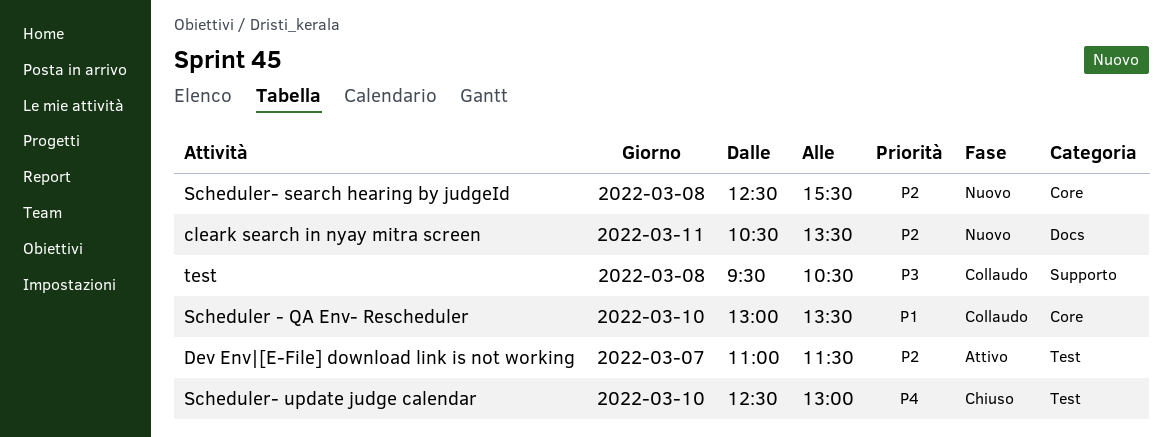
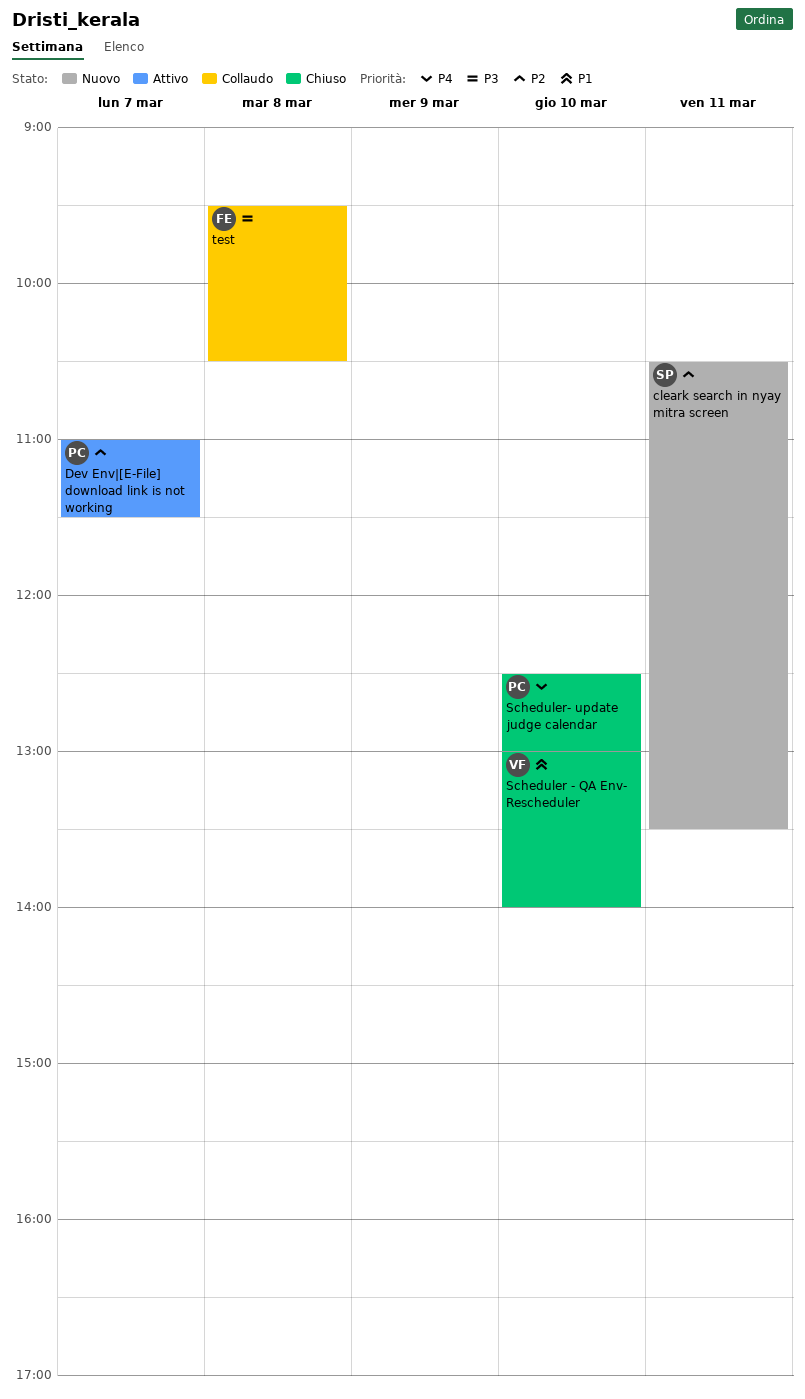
Scheduler - QA Env- Rescheduler, status: Collaudo -> Chiuso
Scheduler - QA Env- Rescheduler, ends: 13:30 -> 14:00
Scheduler- search hearing by judgeId: present -> none

